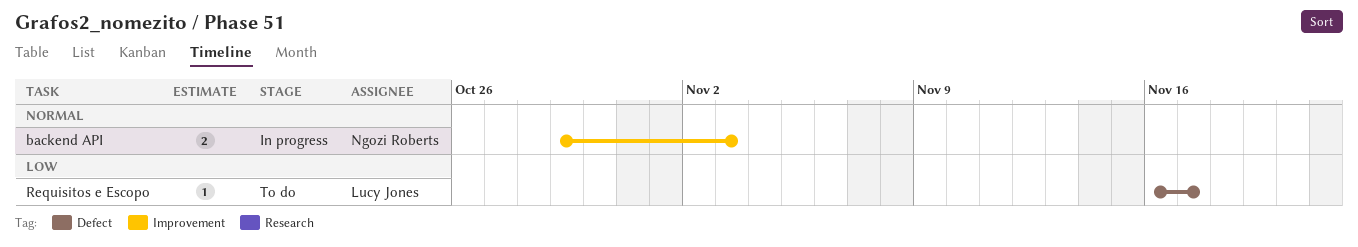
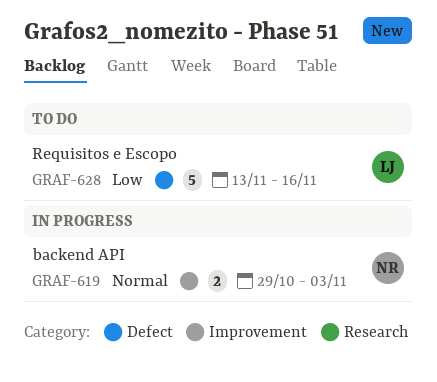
Requisitos e Escopo, estimate: 1 -> 5
Requisitos e Escopo, start: Nov 16 -> Nov 13
Requisitos e Escopo, due: Nov 17 -> Nov 16

